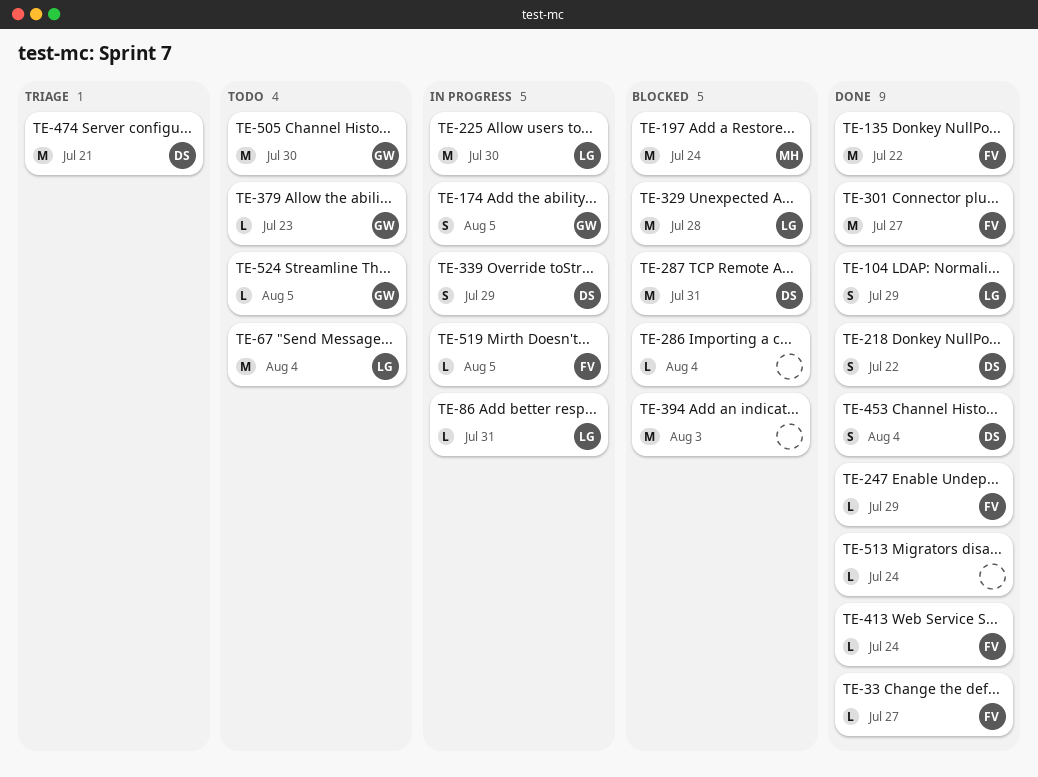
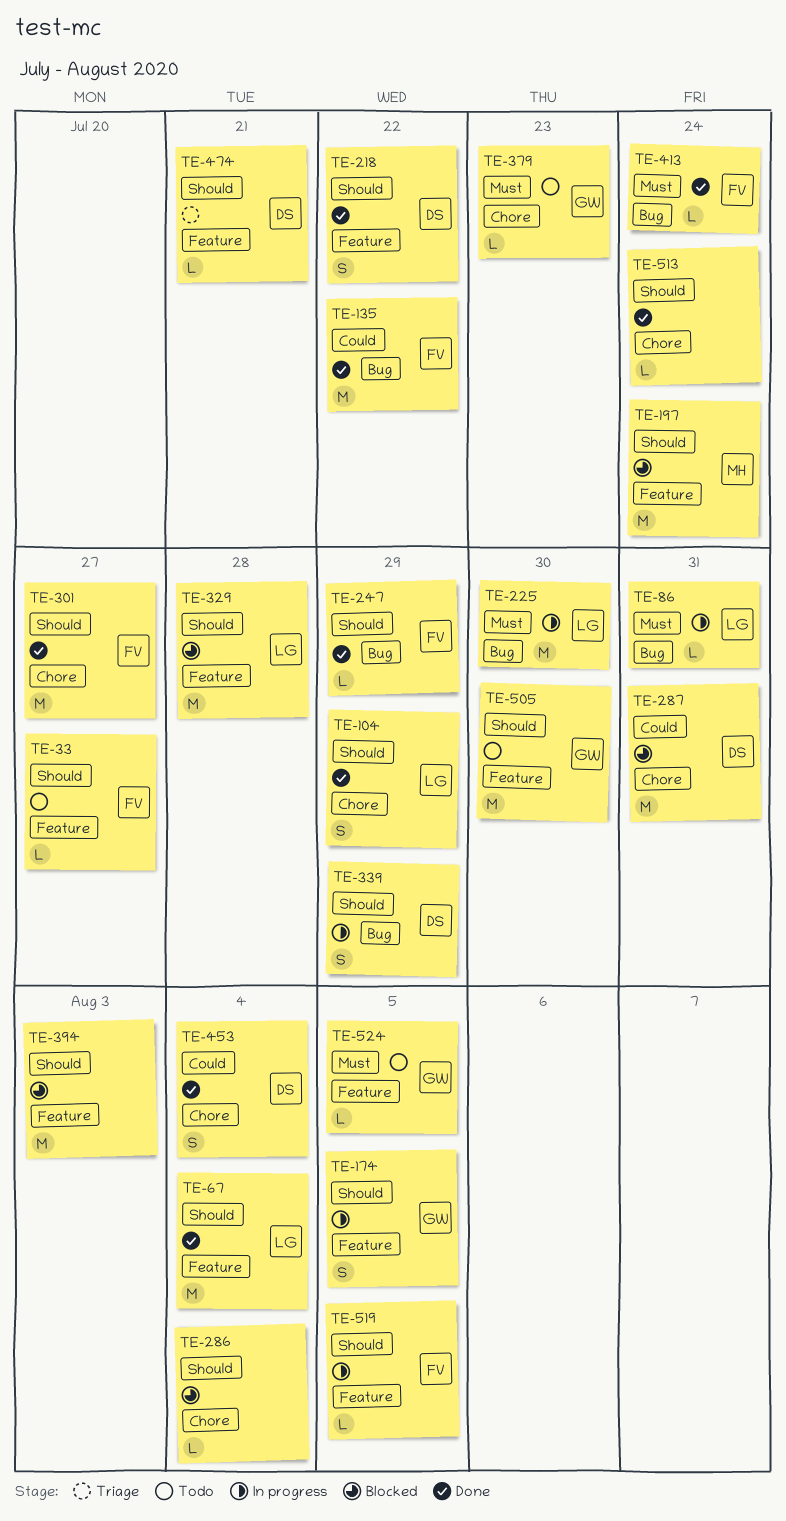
TE-33, status: Done -> Todo
TE-67, status: Todo -> Done
TE-474, estimate: M -> L

